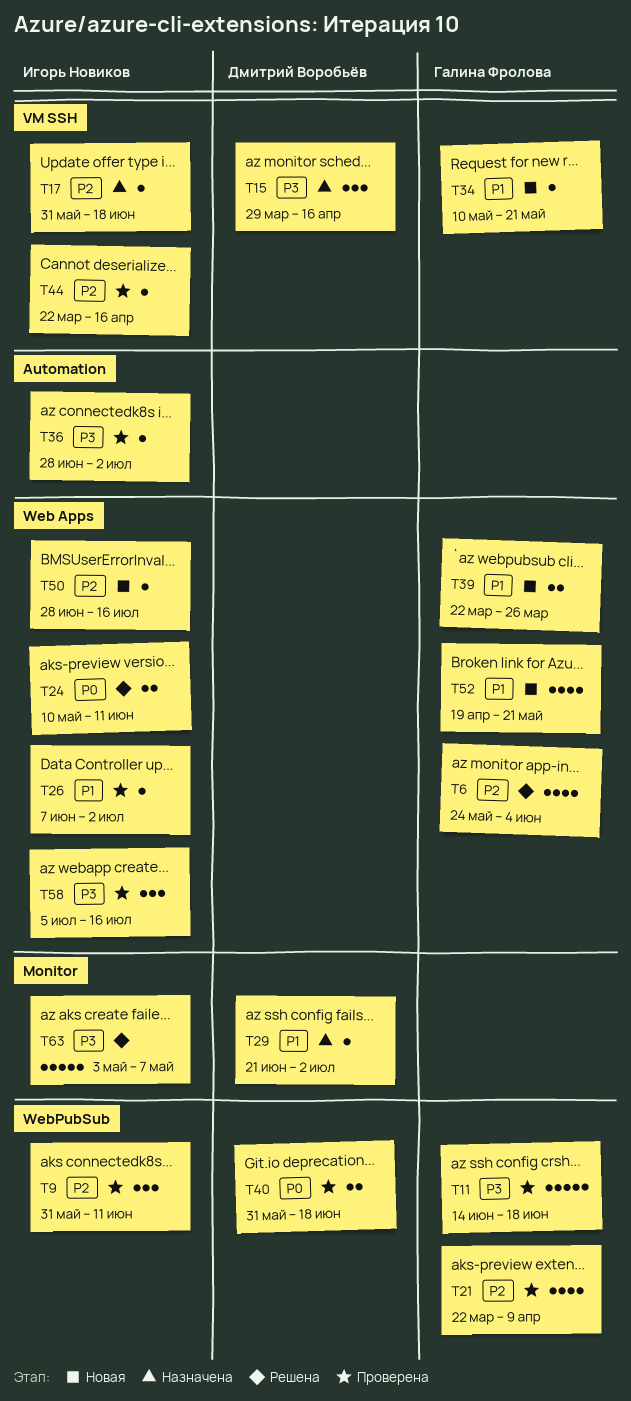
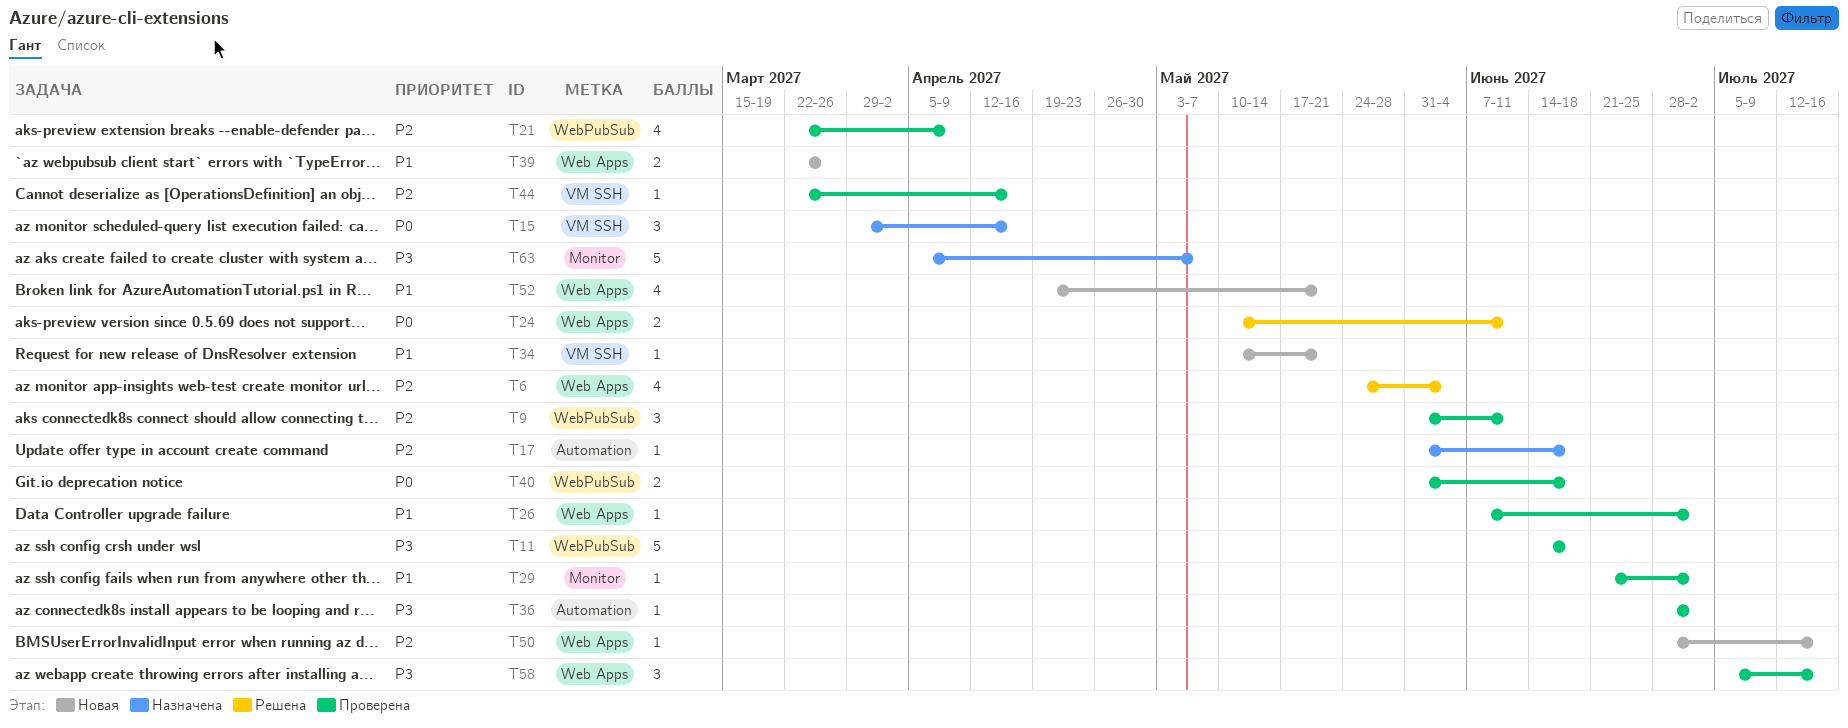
T15, priority: P3 -> P0
T17, label: VM SSH -> Automation
T29, status: Назначена -> Проверена
T63, status: Решена -> Назначена
T63, start: May 3 -> Apr 5

